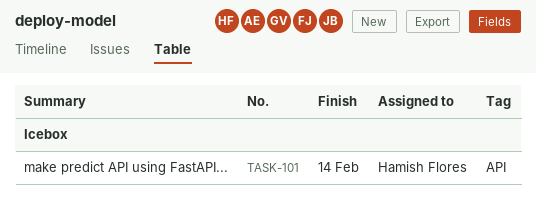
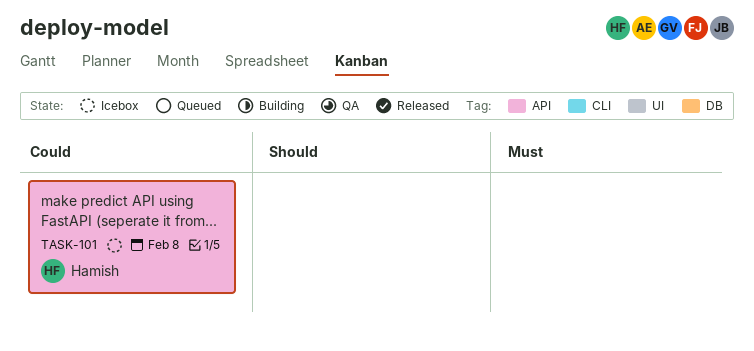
TASK-101, due: Feb 14 -> Feb 8

